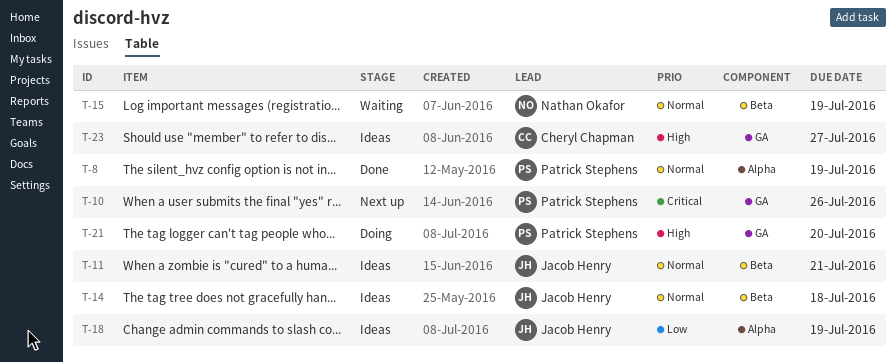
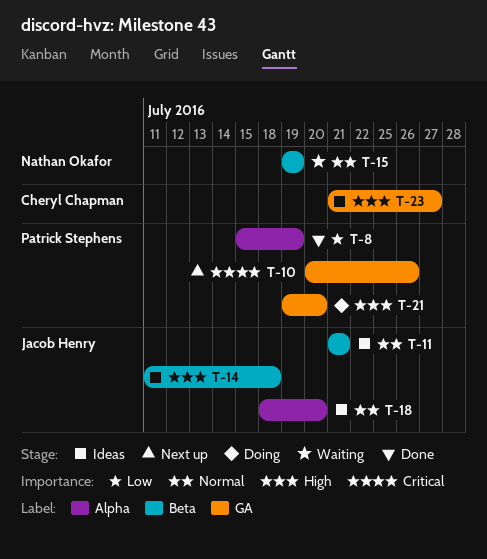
T-8, priority: Normal -> Low
T-14, priority: Normal -> High
T-18, priority: Low -> Normal
T-18, due: Jul 19 -> Jul 20

